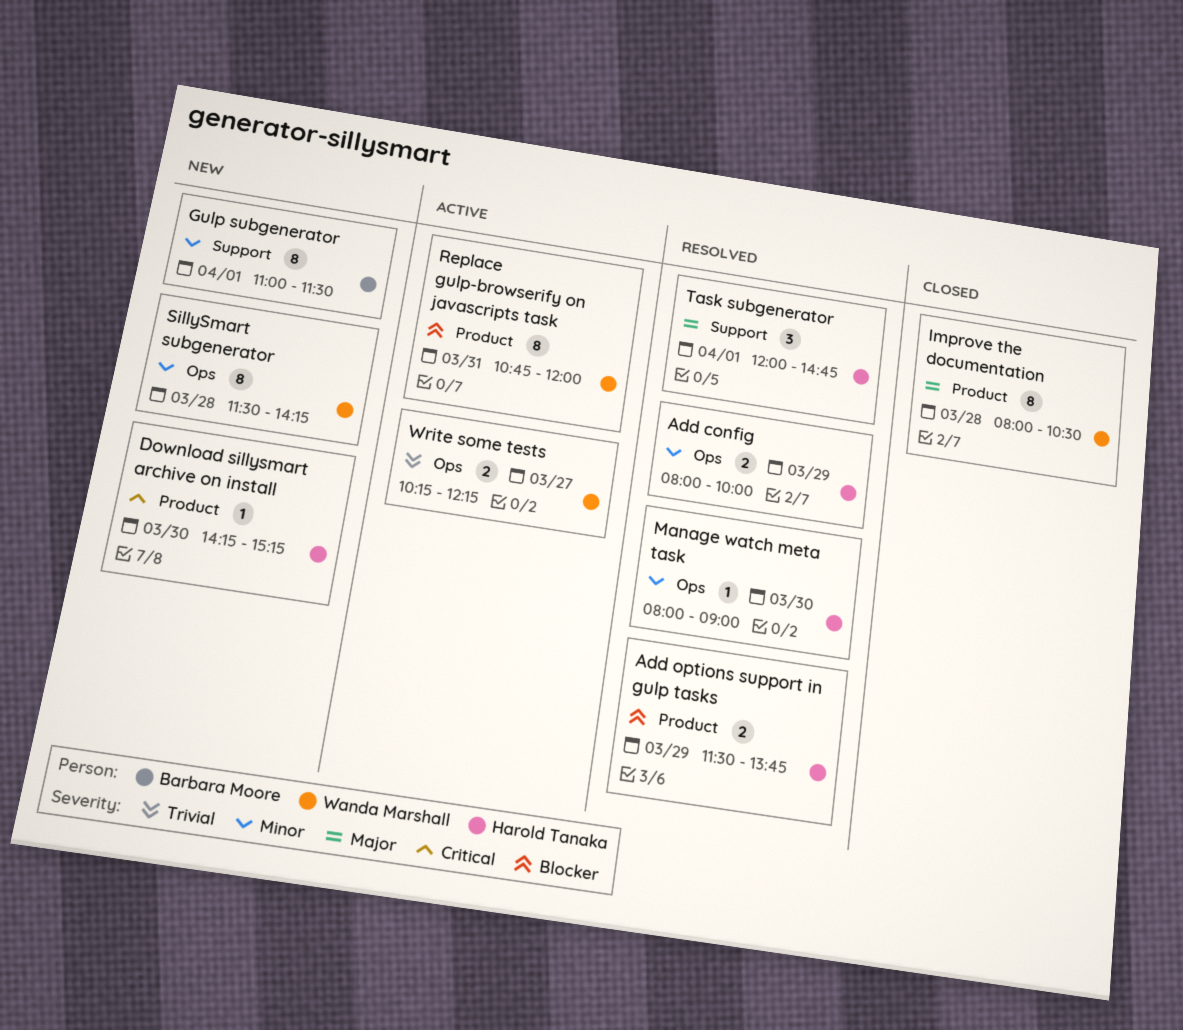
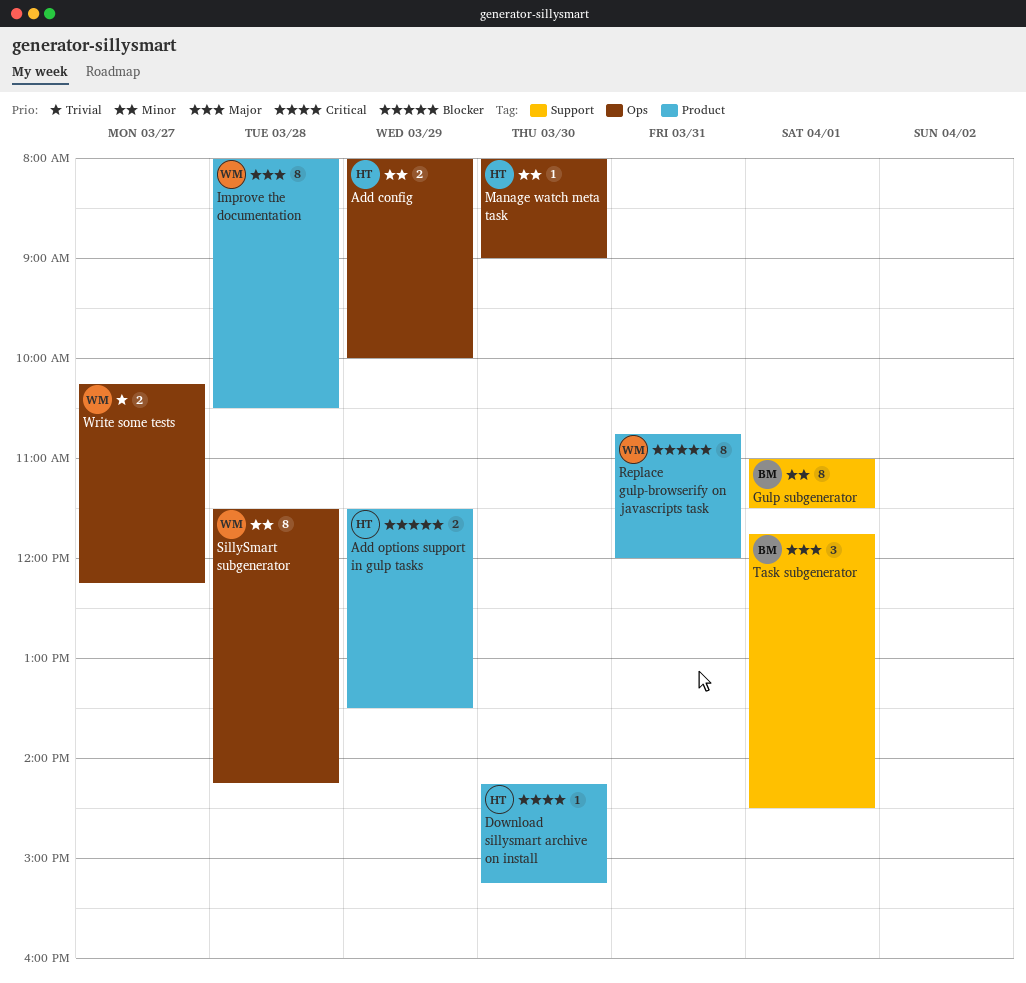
Add options support in gulp tasks, ends: 13:45 -> 13:30
Task subgenerator, owner: Harold Tanaka -> Barbara Moore
Task subgenerator, begins: 12:00 -> 11:45
Task subgenerator, ends: 14:45 -> 14:30

